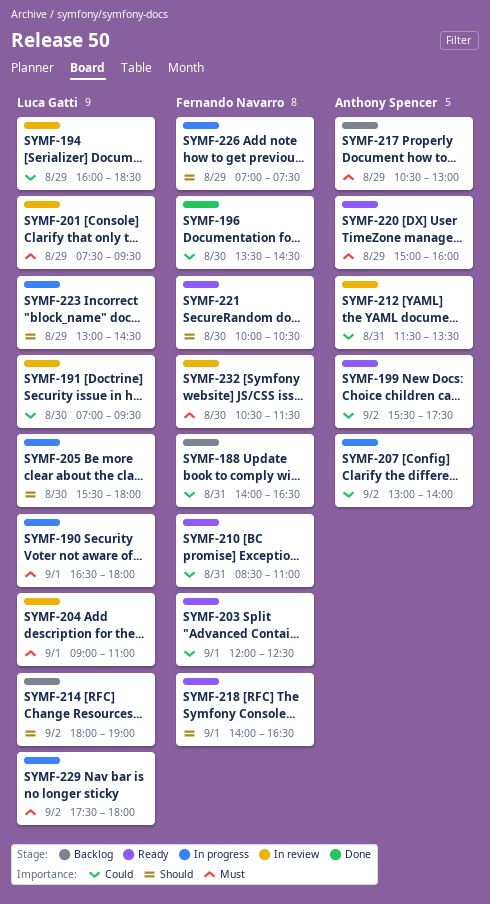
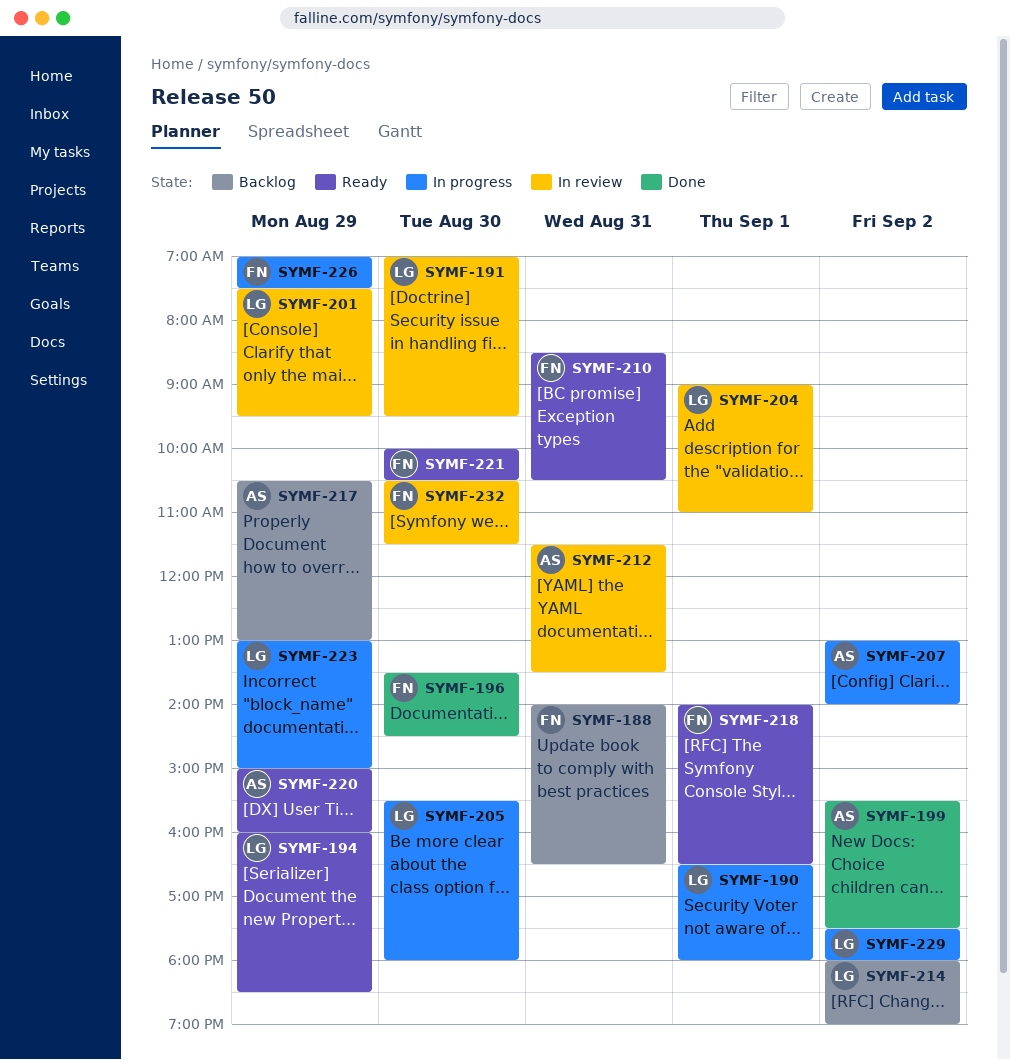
SYMF-194, status: In review -> Ready
SYMF-199, status: Ready -> Done
SYMF-203: present -> none
SYMF-210, ends: 11:00 -> 10:30
SYMF-223, ends: 14:30 -> 15:00

